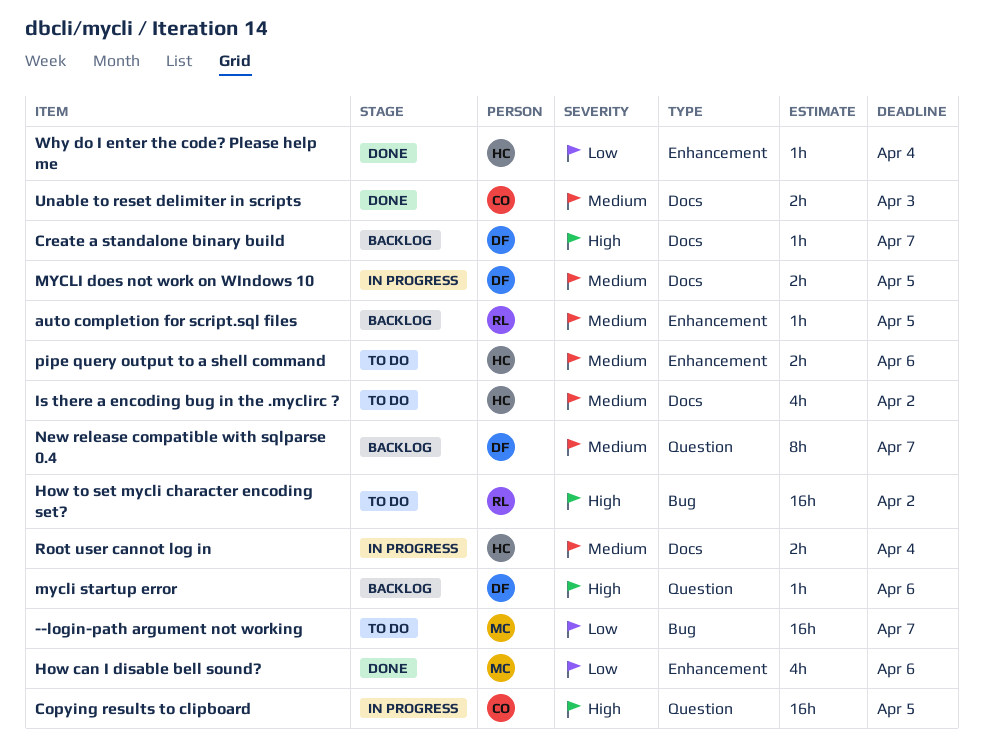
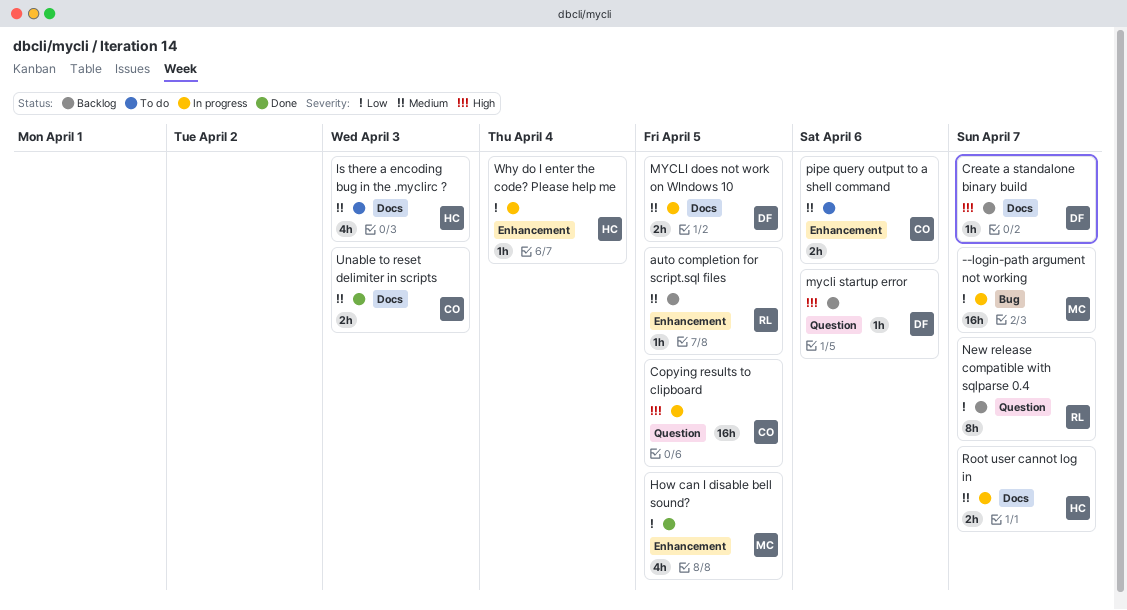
--login-path argument not working, status: To do -> In progress
How can I disable bell sound?, due: Apr 6 -> Apr 5
How to set mycli character encoding set?: present -> none
Is there a encoding bug in the .myclirc ?, due: Apr 2 -> Apr 3
New release compatible with sqlparse 0.4, owner: DF -> RL
New release compatible with sqlparse 0.4, priority: Medium -> Low
pipe query output to a shell command, owner: HC -> CO
Root user cannot log in, due: Apr 4 -> Apr 7
Why do I enter the code? Please help me, status: Done -> In progress

